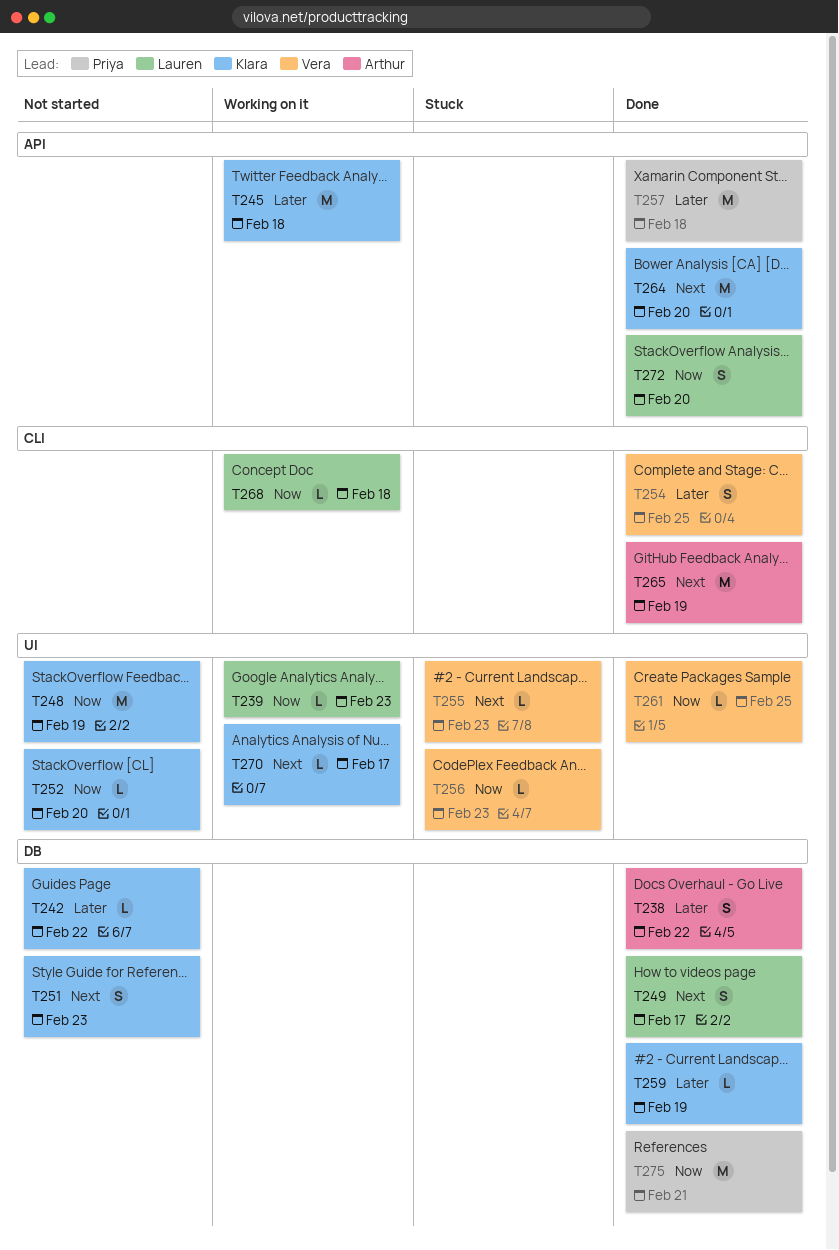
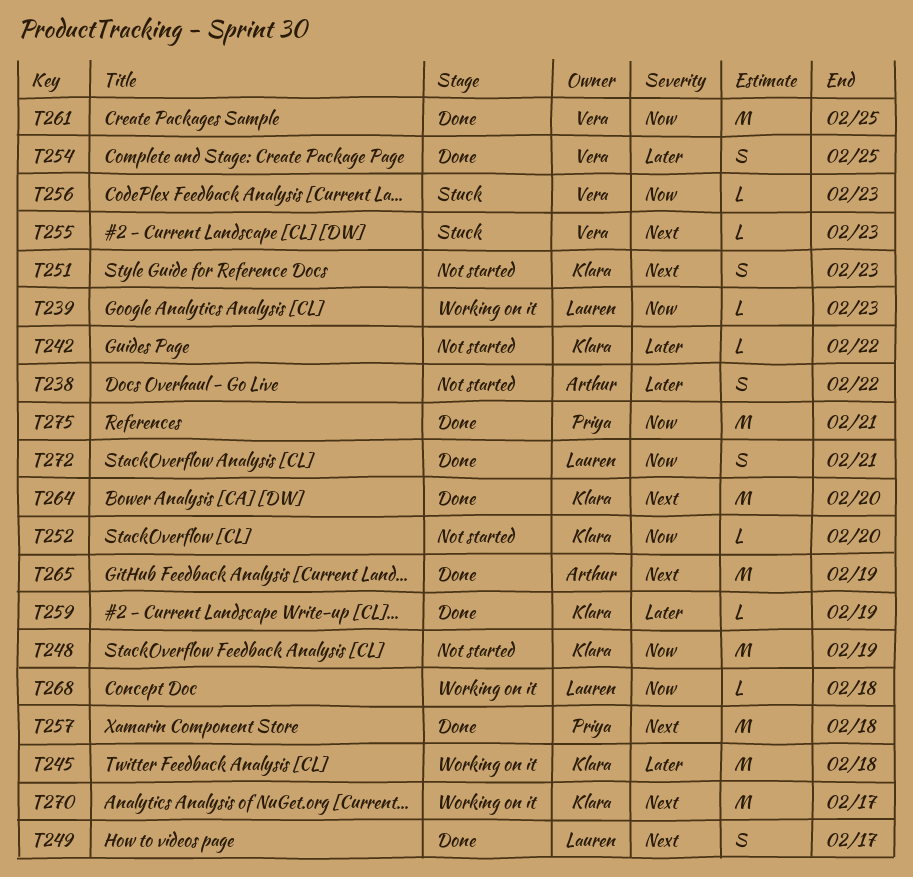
T238, status: Done -> Not started
T257, priority: Later -> Next
T261, estimate: L -> M
T270, estimate: L -> M
T272, due: Feb 20 -> Feb 21

